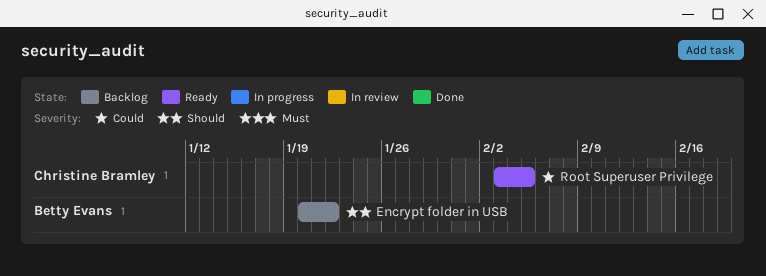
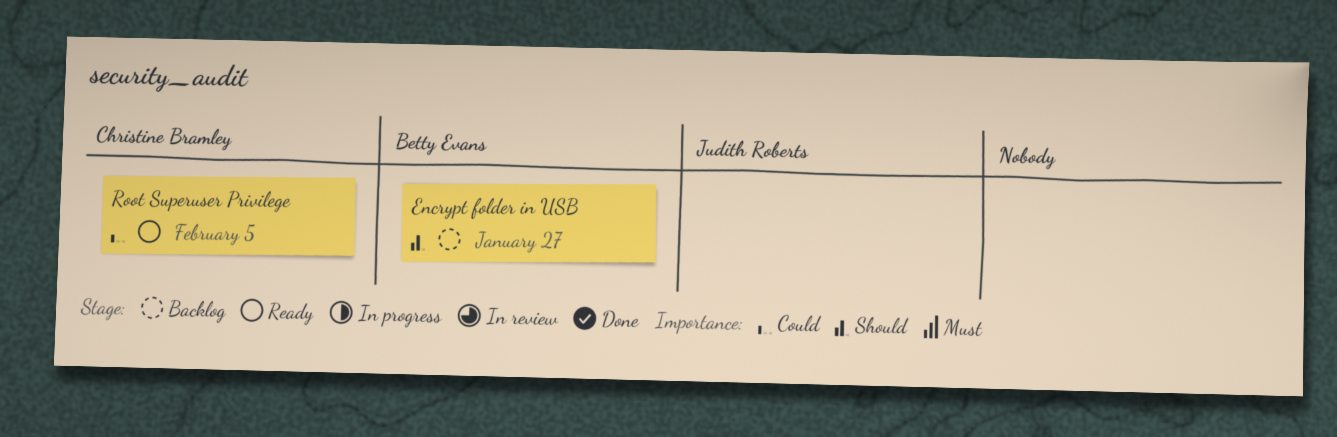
Encrypt folder in USB, due: Jan 22 -> Jan 27

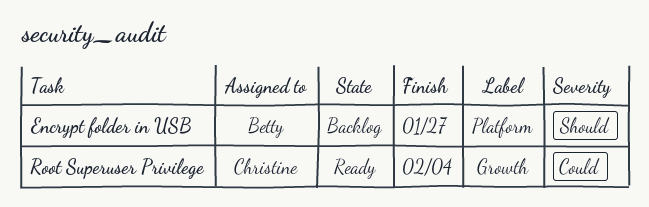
Root Superuser Privilege, due: Feb 5 -> Feb 4

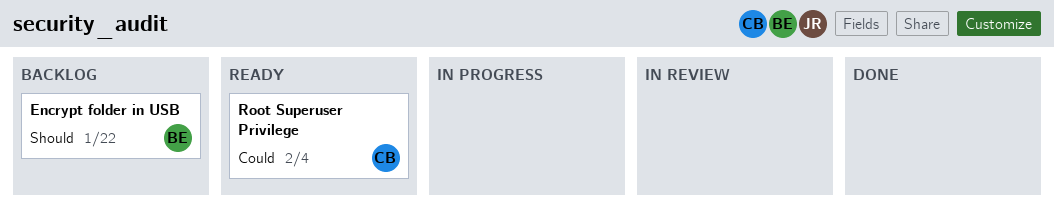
Encrypt folder in USB, due: Jan 27 -> Jan 22

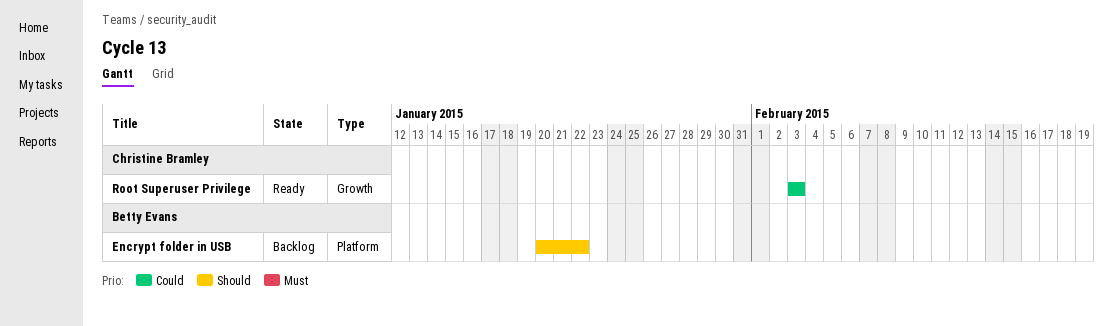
Root Superuser Privilege, due: Feb 4 -> Feb 3

